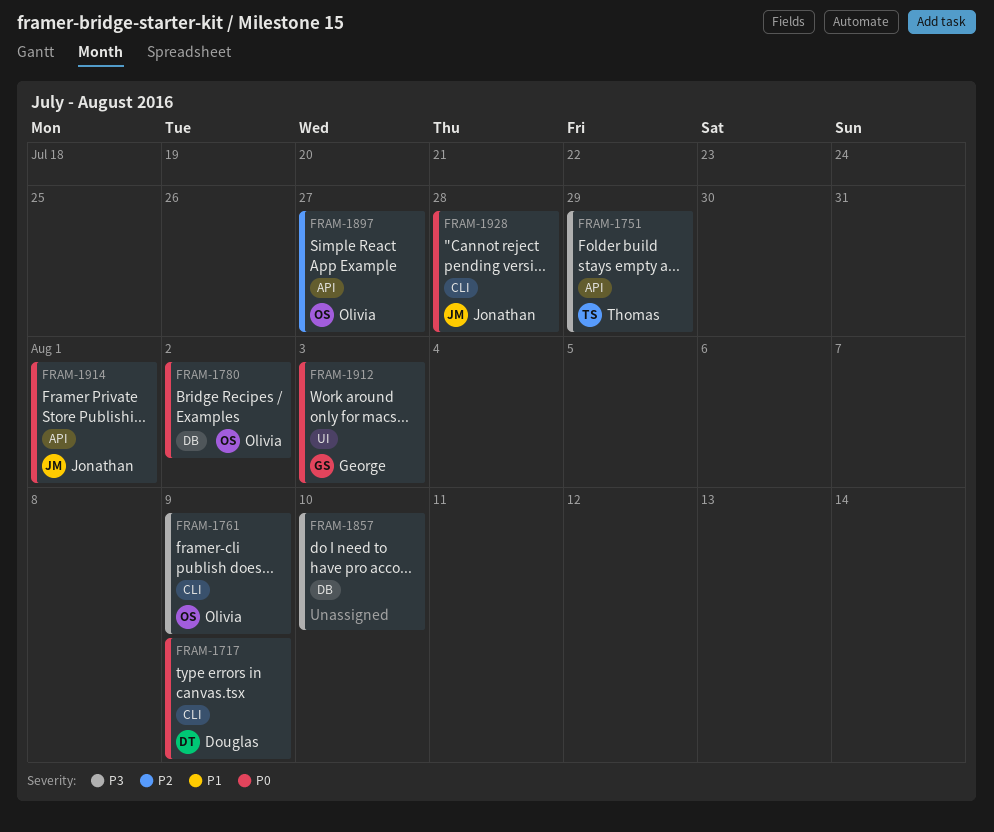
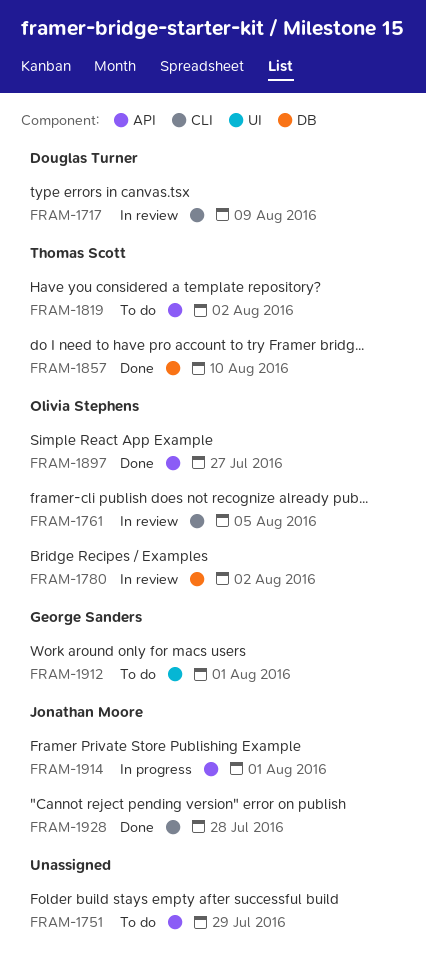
FRAM-1751, owner: Thomas Scott -> none
FRAM-1761, due: Aug 9 -> Aug 5
FRAM-1819: none -> present
FRAM-1857, owner: none -> Thomas Scott
FRAM-1912, due: Aug 3 -> Aug 1

